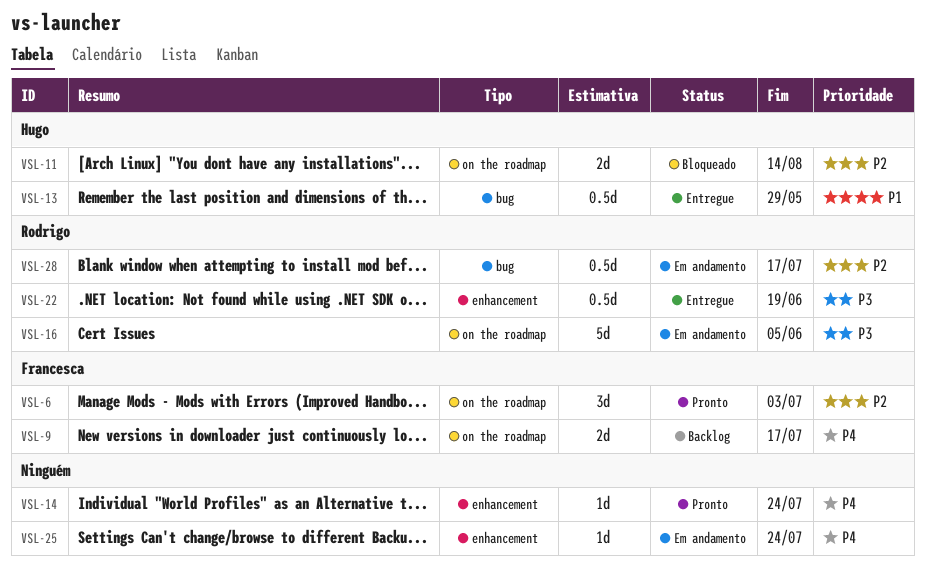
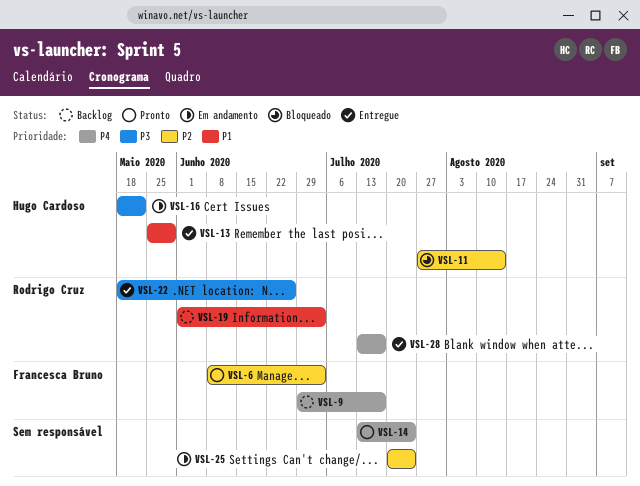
VSL-16, owner: Rodrigo Cruz -> Hugo Cardoso
VSL-16, due: Jun 5 -> May 22
VSL-19: none -> present
VSL-22, due: Jun 19 -> Jun 26
VSL-25, priority: P4 -> P2
VSL-28, status: Em andamento -> Entregue
VSL-28, priority: P2 -> P4

